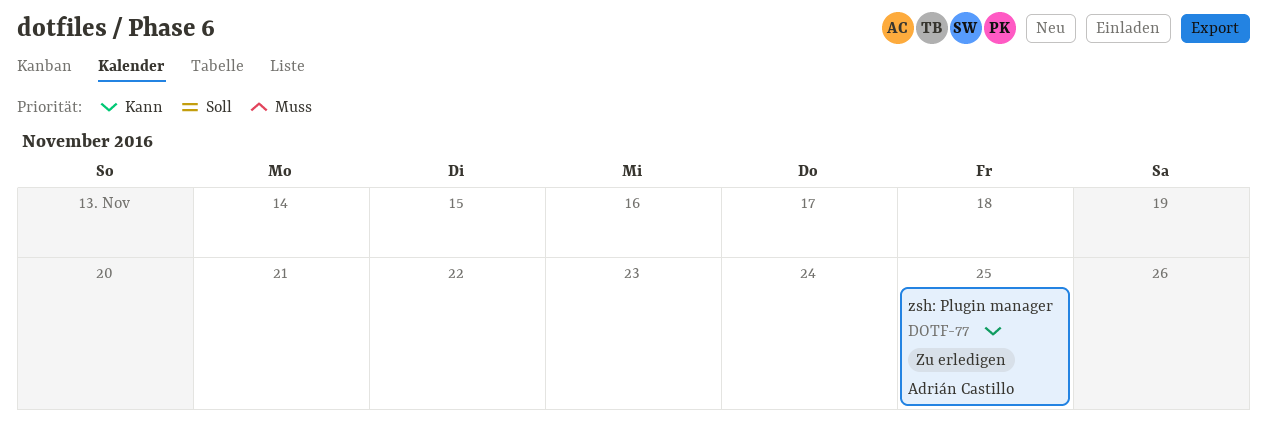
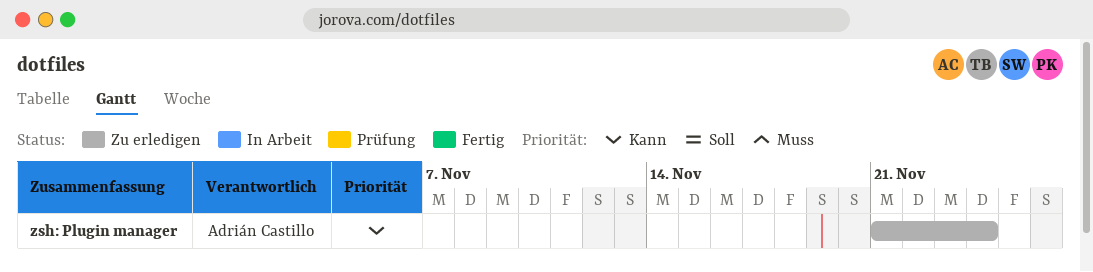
zsh: Plugin manager, due: Nov 25 -> Nov 24

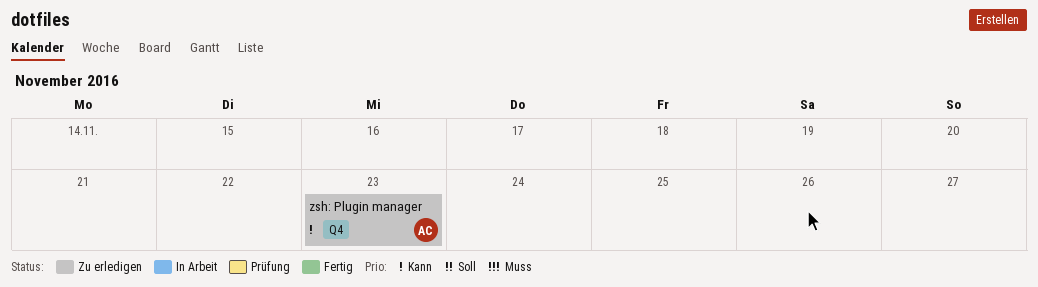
zsh: Plugin manager, due: Nov 24 -> Nov 23

